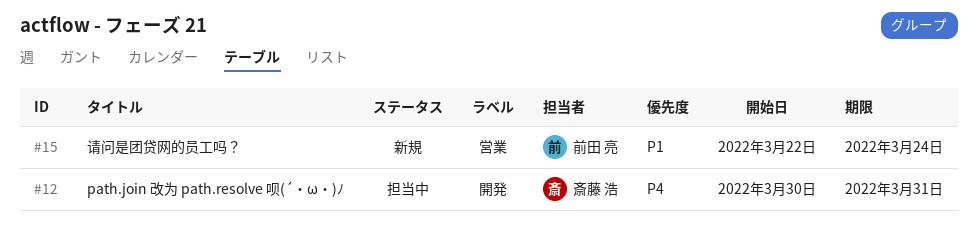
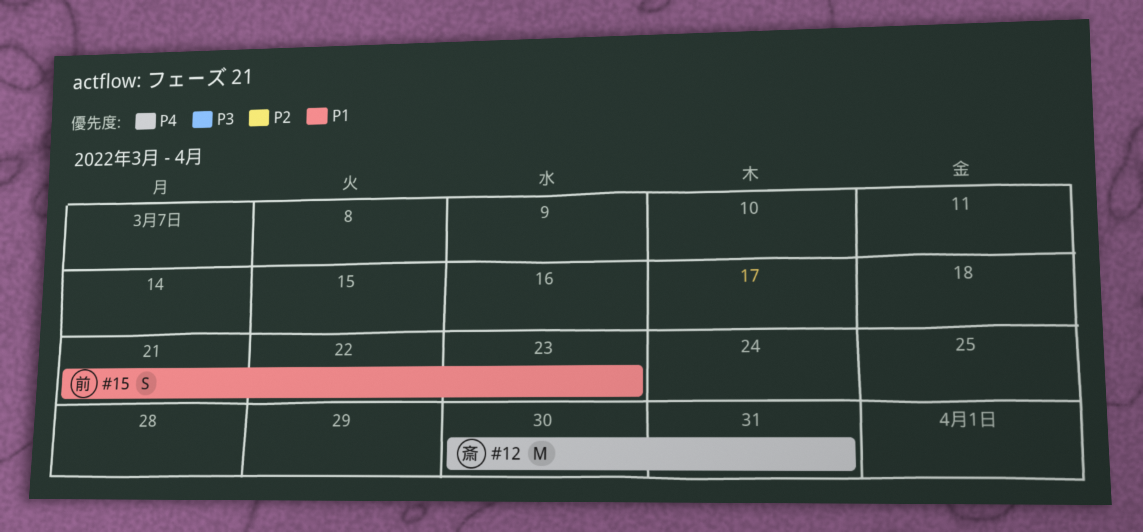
#15, start: Mar 22 -> Mar 21
#15, due: Mar 24 -> Mar 23

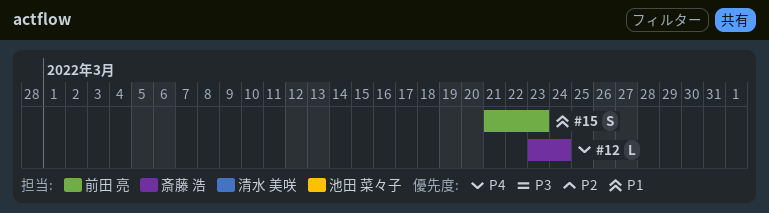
#12, estimate: M -> L
#12, start: Mar 30 -> Mar 23
#12, due: Mar 31 -> Mar 24

